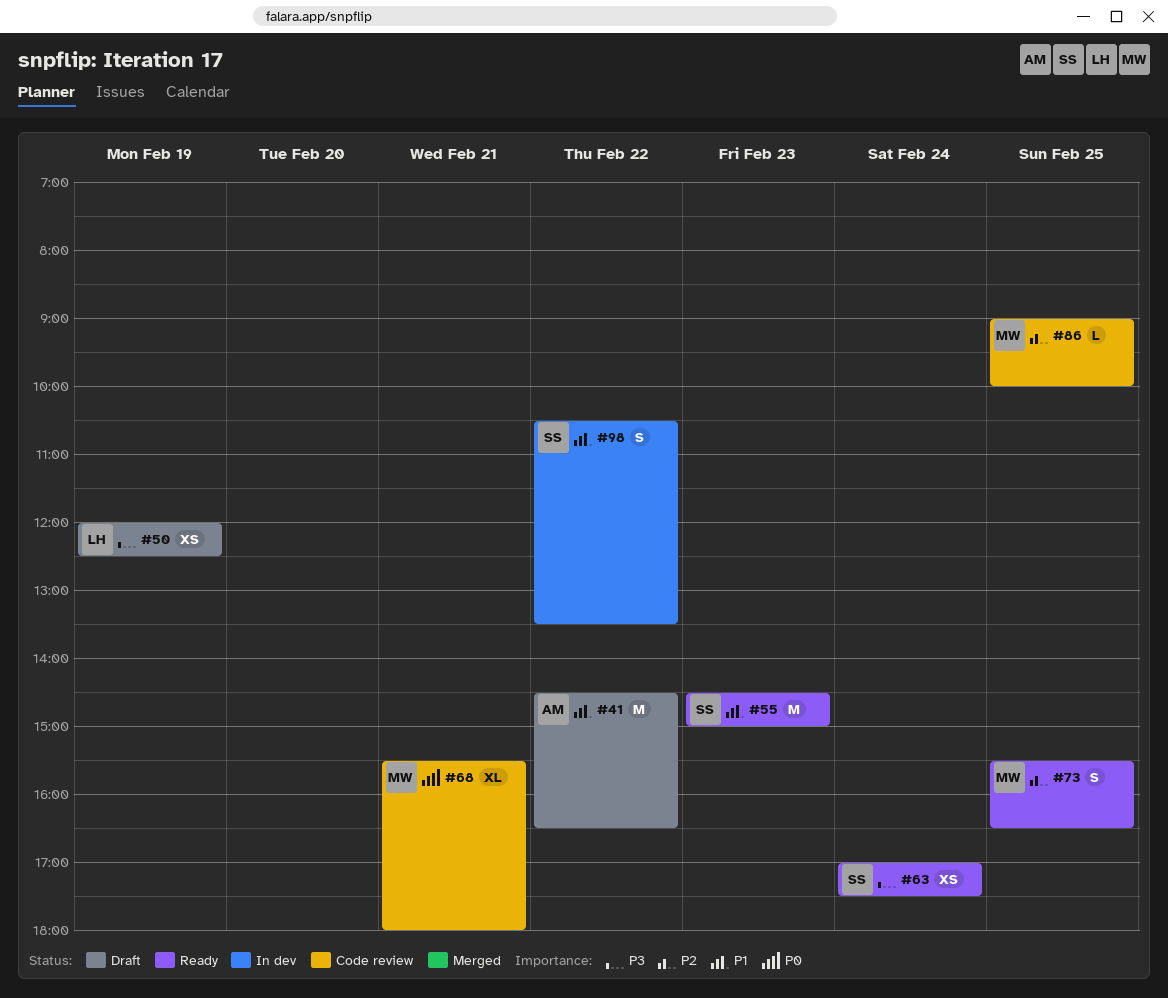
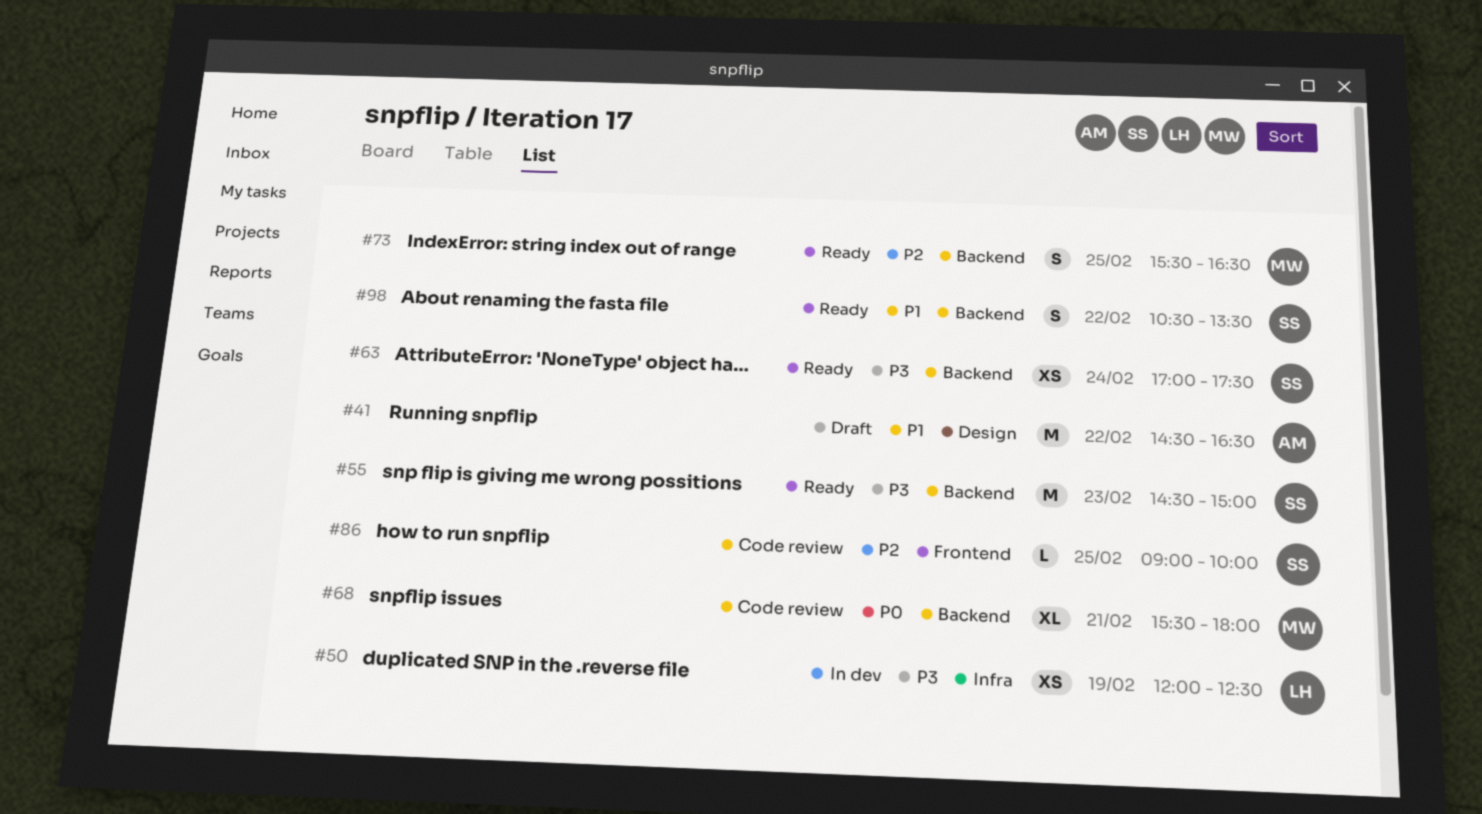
#50, status: Draft -> In dev
#55, priority: P1 -> P3
#86, owner: MW -> SS
#98, status: In dev -> Ready

